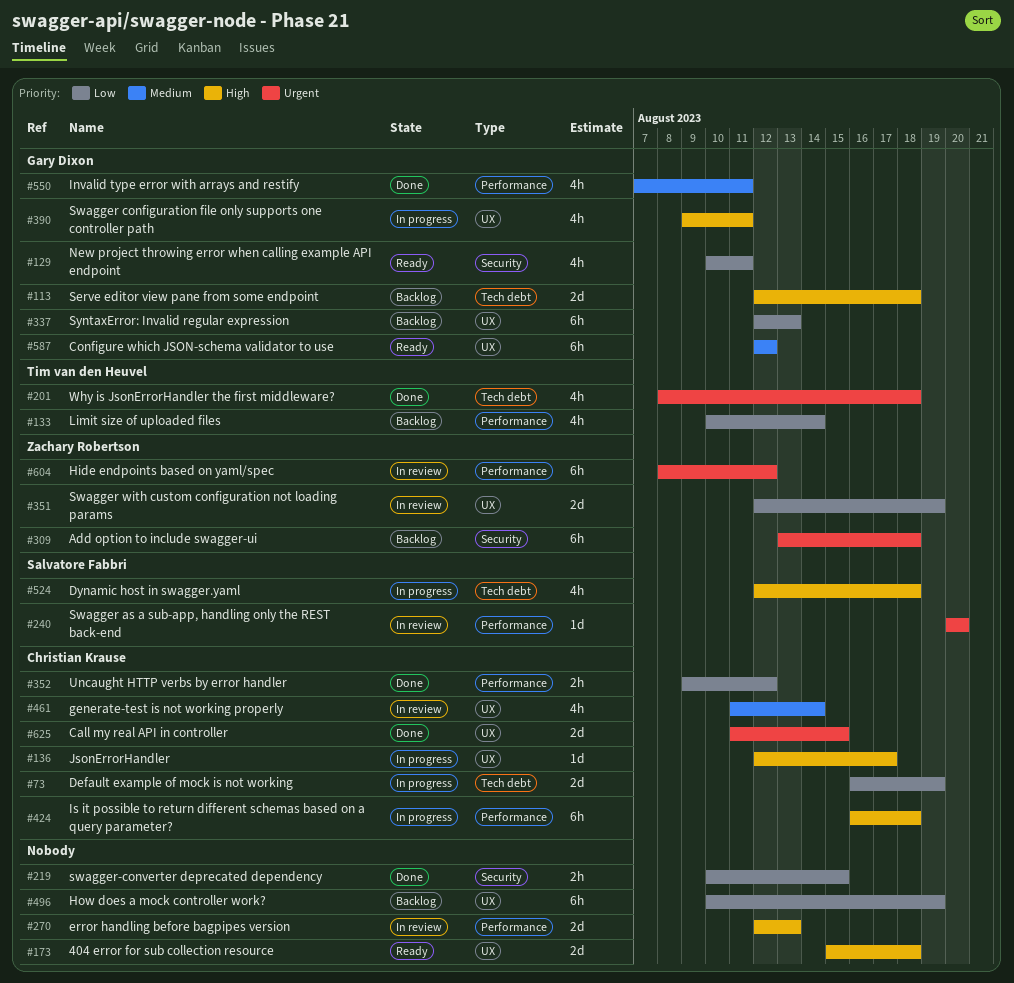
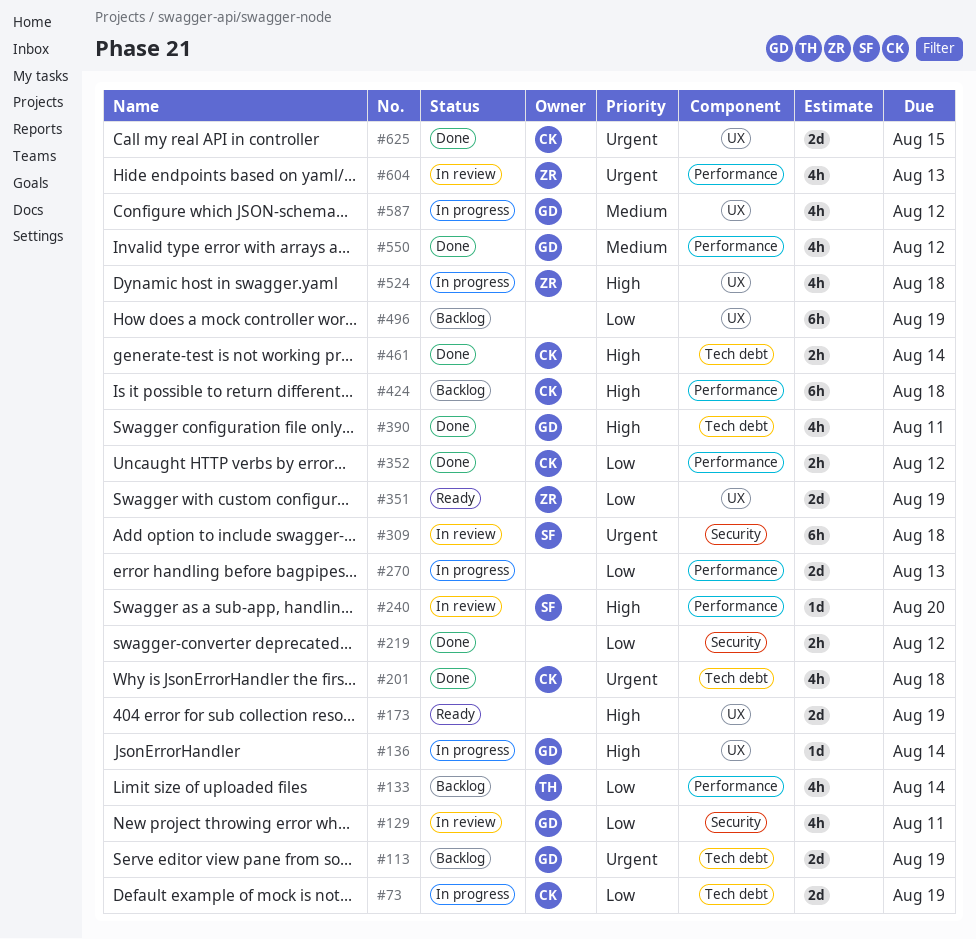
#113, priority: High -> Urgent
#113, due: Aug 18 -> Aug 19
#129, status: Ready -> In review
#136, owner: Christian Krause -> Gary Dixon
#136, due: Aug 17 -> Aug 14
#173, due: Aug 18 -> Aug 19
#201, owner: Tim van den Heuvel -> Christian Krause
#219, due: Aug 15 -> Aug 12
#240, priority: Urgent -> High
#270, status: In review -> In progress
#270, priority: High -> Low
#309, status: Backlog -> In review
#309, owner: Zachary Robertson -> Salvatore Fabbri
#337: present -> none
#351, status: In review -> Ready
#390, status: In progress -> Done
#390, label: UX -> Tech debt
#424, status: In progress -> Backlog
#461, status: In review -> Done
#461, priority: Medium -> High
#461, label: UX -> Tech debt
#461, estimate: 4h -> 2h
#524, owner: Salvatore Fabbri -> Zachary Robertson
#524, label: Tech debt -> UX
#550, due: Aug 11 -> Aug 12
#587, status: Ready -> In progress
#587, estimate: 6h -> 4h
#604, estimate: 6h -> 4h
#604, due: Aug 12 -> Aug 13

